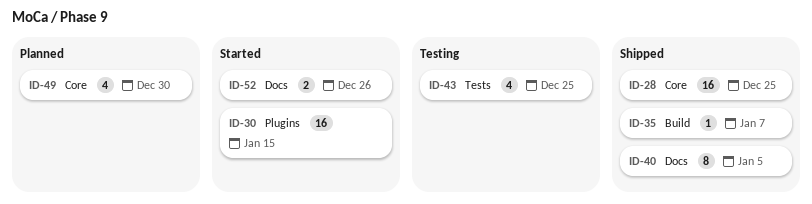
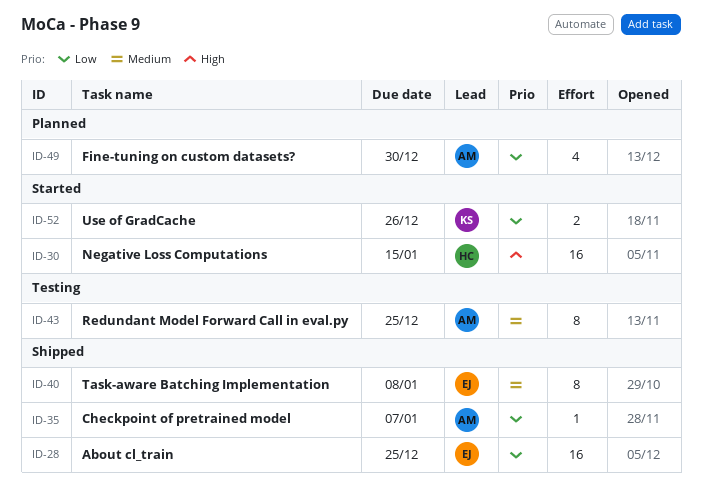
ID-40, due: Jan 5 -> Jan 8
ID-43, estimate: 4 -> 8

